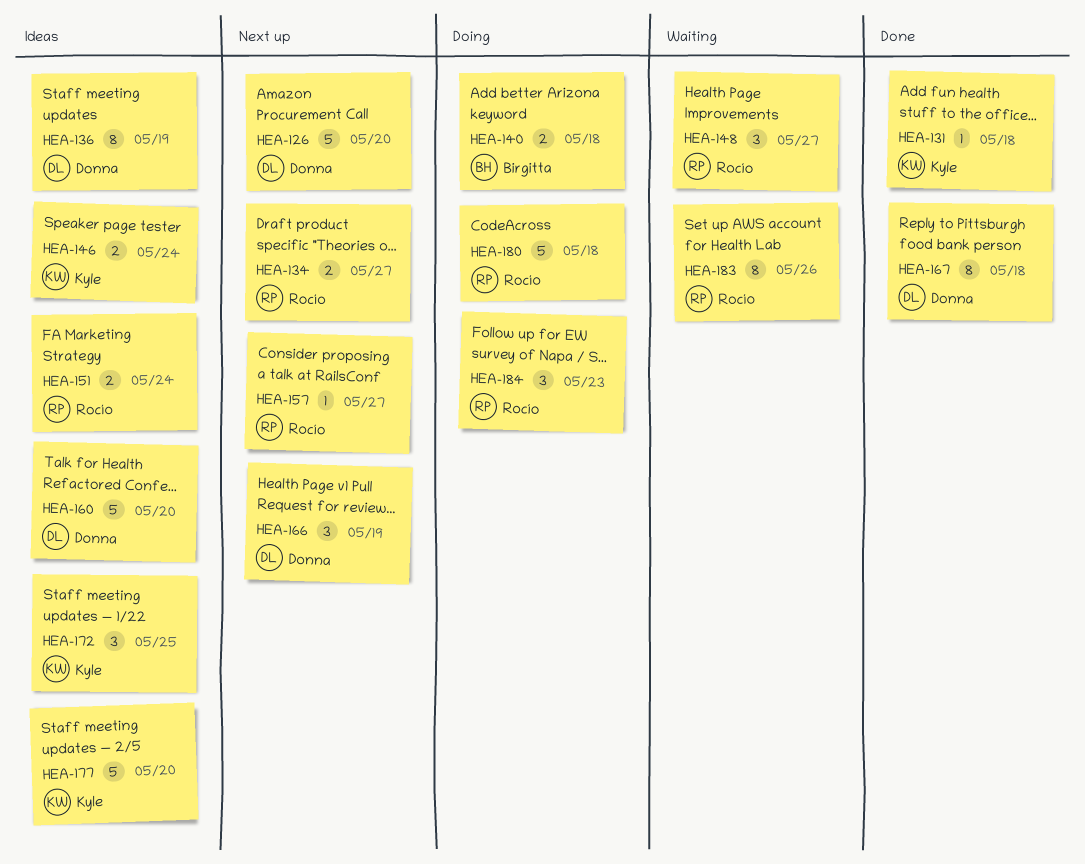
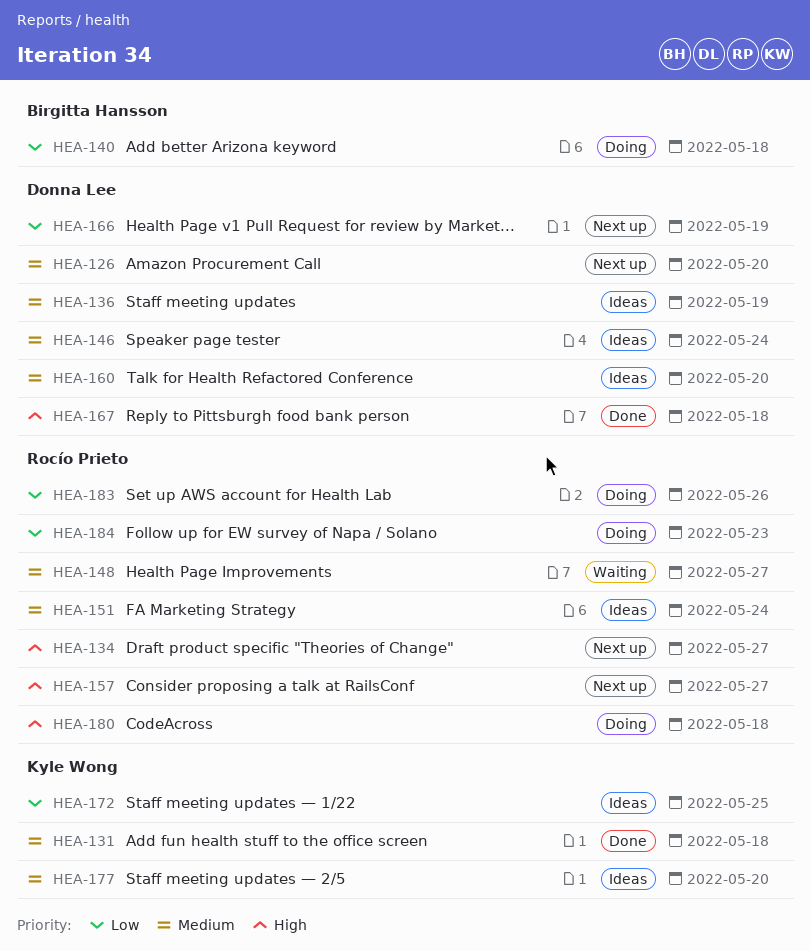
HEA-146, owner: Kyle Wong -> Donna Lee
HEA-183, status: Waiting -> Doing

